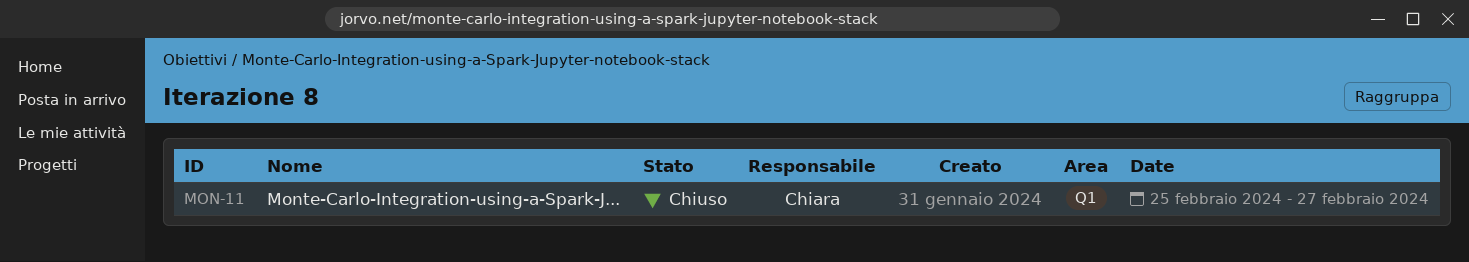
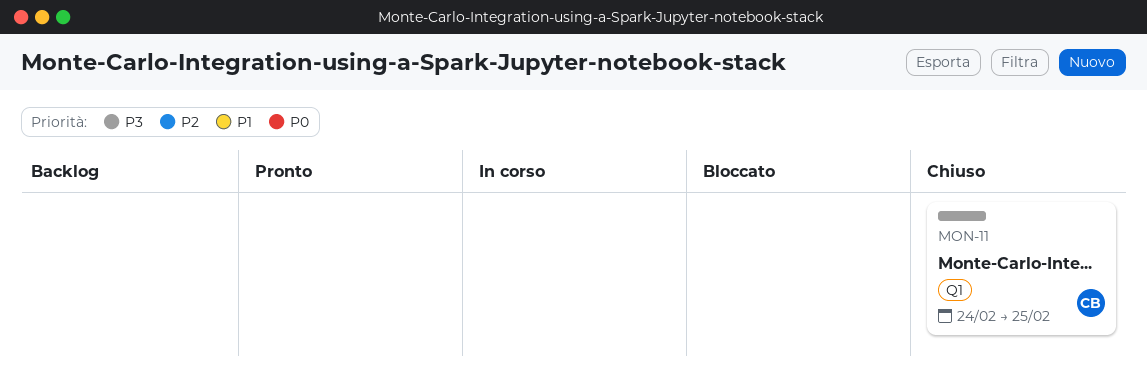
MON-11, start: Feb 25 -> Feb 24
MON-11, due: Feb 27 -> Feb 25

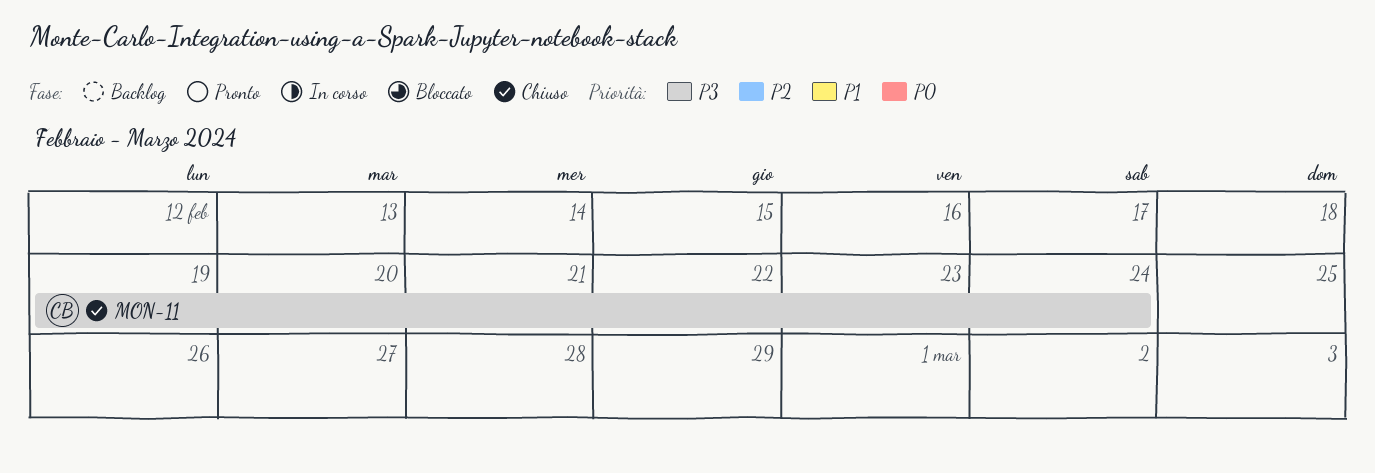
MON-11, start: Feb 24 -> Feb 19
MON-11, due: Feb 25 -> Feb 24

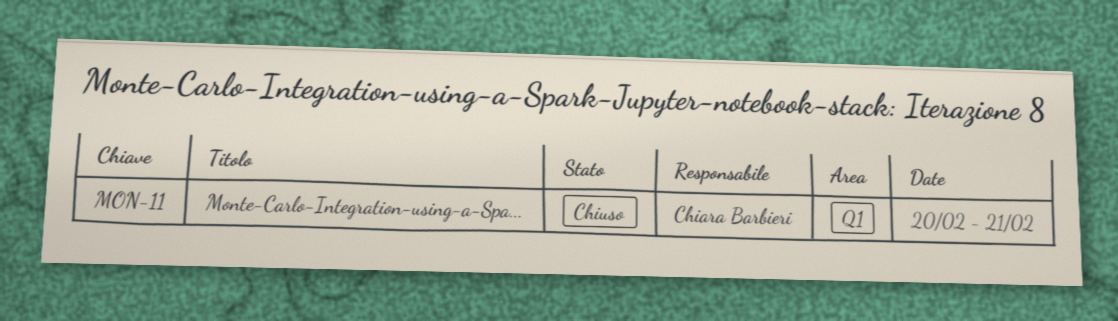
MON-11, start: Feb 19 -> Feb 20
MON-11, due: Feb 24 -> Feb 21

